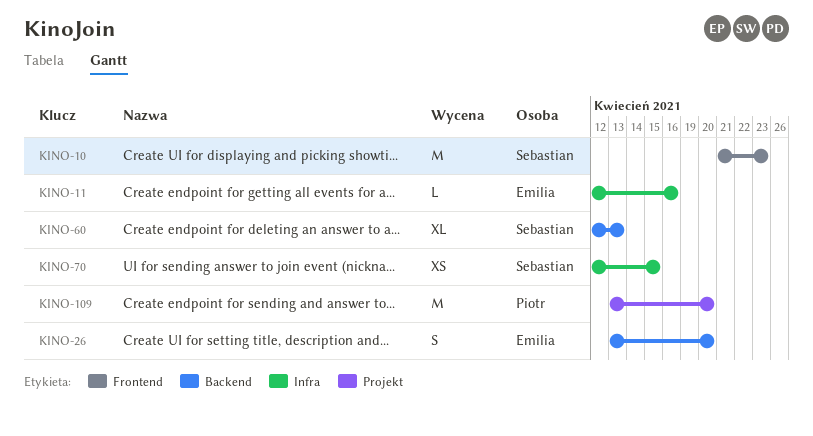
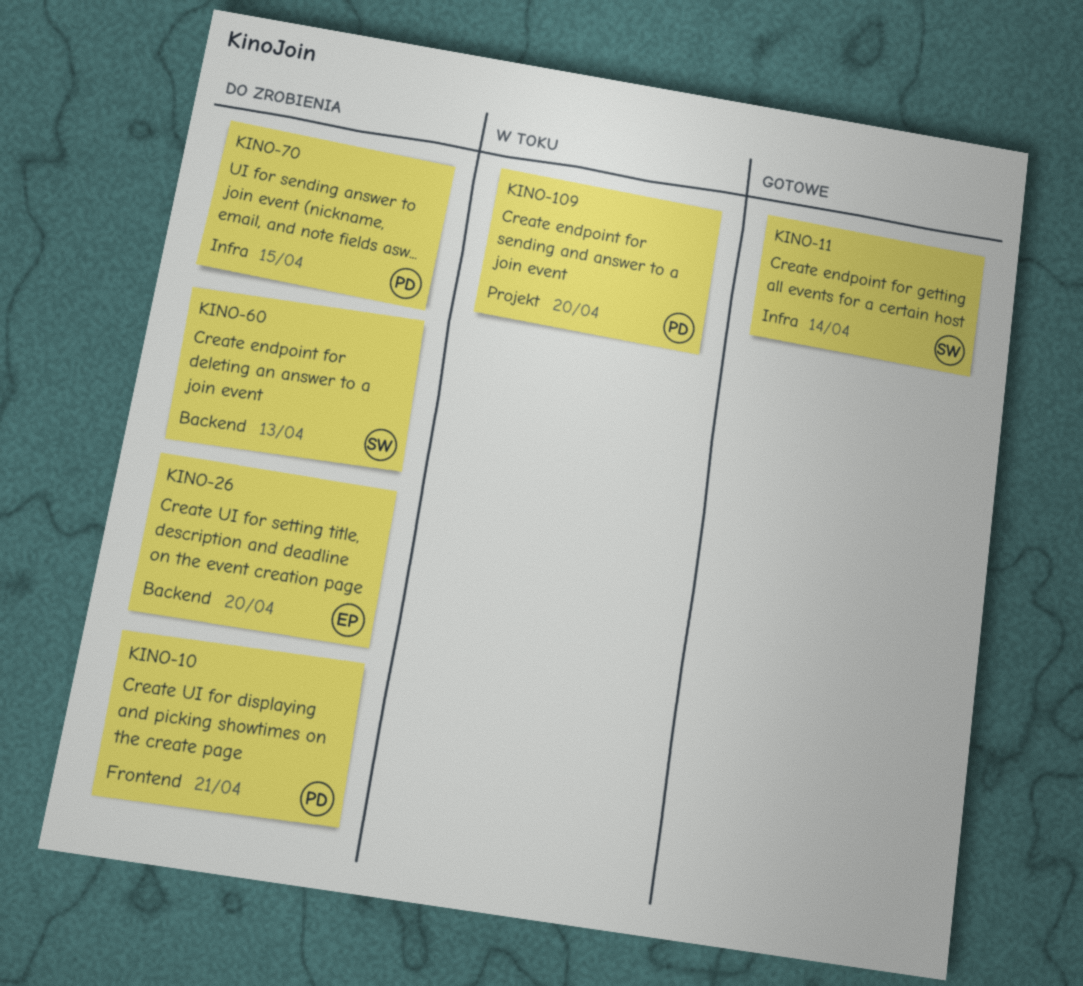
KINO-10, owner: Sebastian -> Piotr
KINO-10, due: Apr 23 -> Apr 21
KINO-11, owner: Emilia -> Sebastian
KINO-11, due: Apr 16 -> Apr 14
KINO-70, owner: Sebastian -> Piotr

